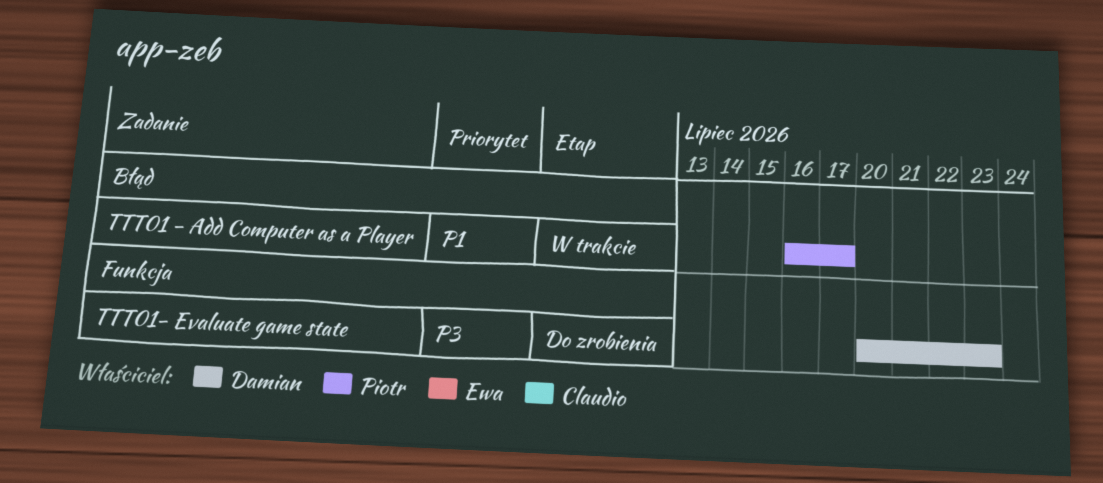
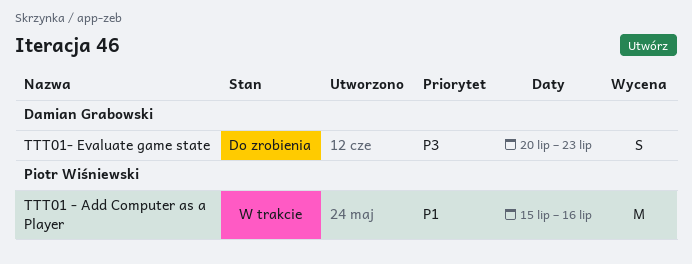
TTT01 - Add Computer as a Player, start: Jul 16 -> Jul 15
TTT01 - Add Computer as a Player, due: Jul 17 -> Jul 16

